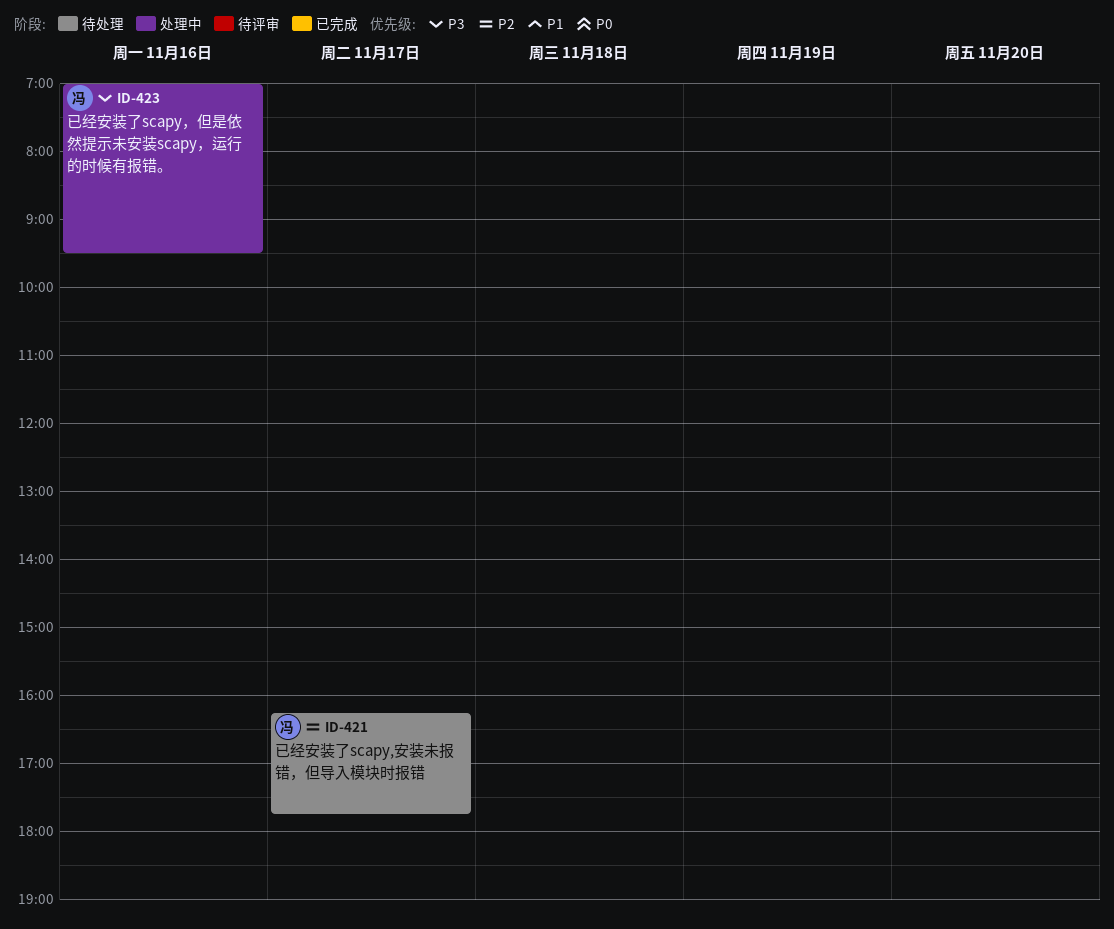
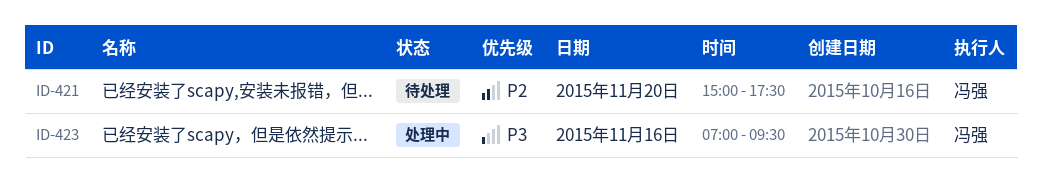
ID-421, day: Nov 17 -> Nov 20
ID-421, begins: 16:15 -> 15:00
ID-421, ends: 17:45 -> 17:30

